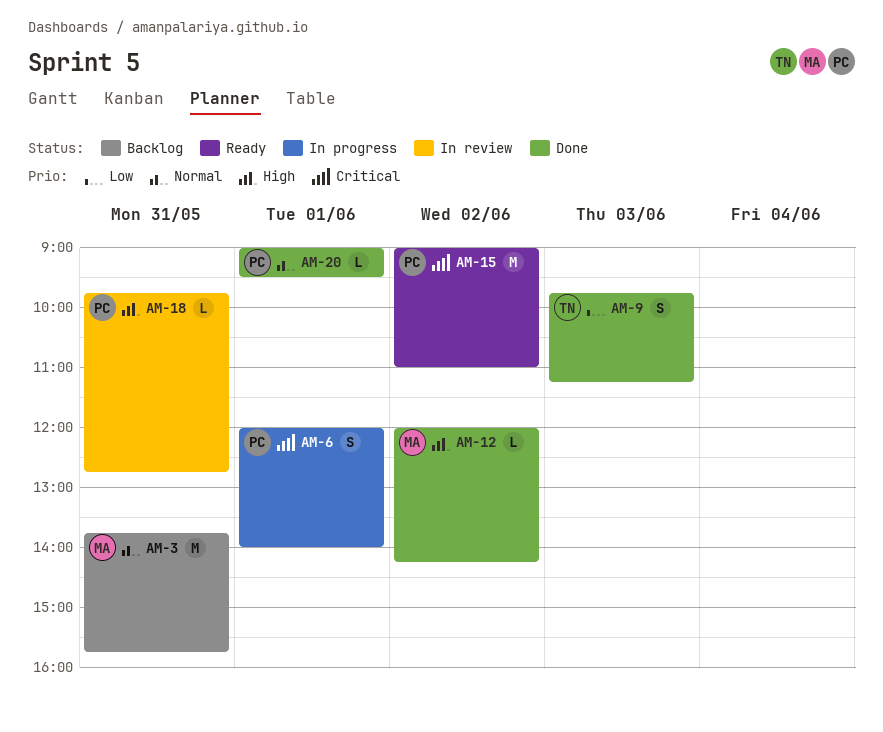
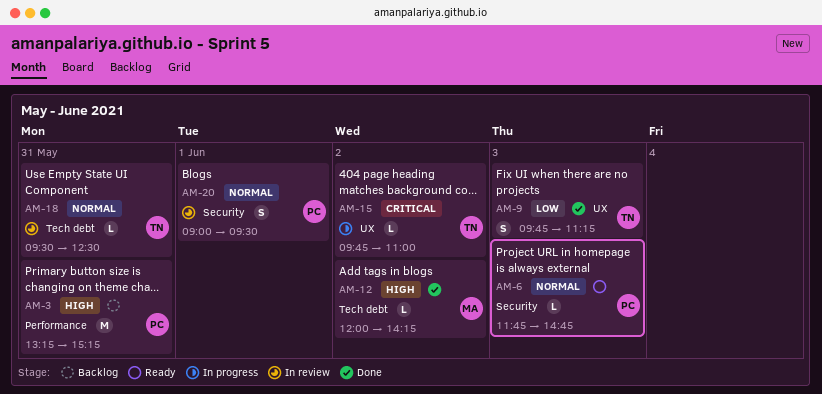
AM-3, owner: MA -> PC
AM-3, priority: Normal -> High
AM-3, begins: 13:45 -> 13:15
AM-3, ends: 15:45 -> 15:15
AM-6, status: In progress -> Ready
AM-6, priority: Critical -> Normal
AM-6, estimate: S -> L
AM-6, day: Jun 1 -> Jun 3
AM-6, begins: 12:00 -> 11:45
AM-6, ends: 14:00 -> 14:45
AM-15, status: Ready -> In progress
AM-15, owner: PC -> TN
AM-15, estimate: M -> L
AM-15, begins: 09:00 -> 09:45
AM-18, owner: PC -> TN
AM-18, priority: High -> Normal
AM-18, begins: 09:45 -> 09:30
AM-18, ends: 12:45 -> 12:30
AM-20, status: Done -> In review
AM-20, estimate: L -> S

